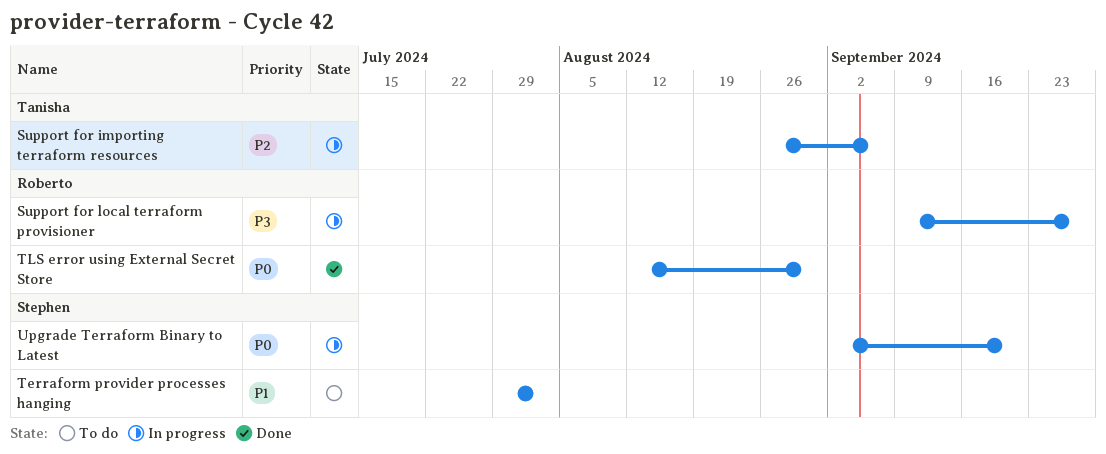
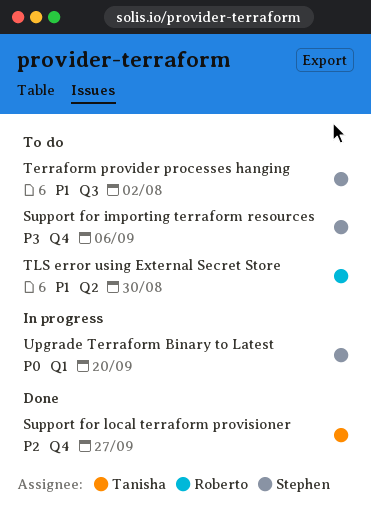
Support for importing terraform resources, status: In progress -> To do
Support for importing terraform resources, owner: Tanisha -> Stephen
Support for importing terraform resources, priority: P2 -> P3
Support for local terraform provisioner, status: In progress -> Done
Support for local terraform provisioner, owner: Roberto -> Tanisha
Support for local terraform provisioner, priority: P3 -> P2
TLS error using External Secret Store, status: Done -> To do
TLS error using External Secret Store, priority: P0 -> P1

